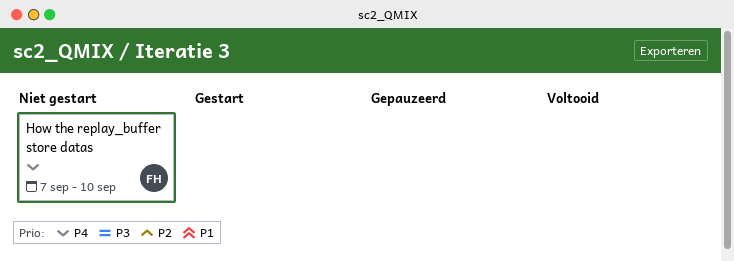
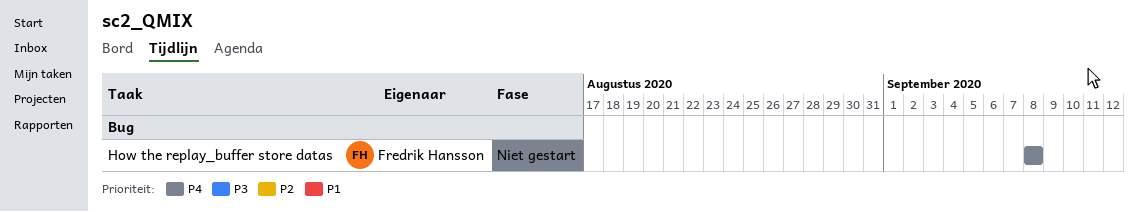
How the replay_buffer store datas, start: Sep 7 -> Sep 8
How the replay_buffer store datas, due: Sep 10 -> Sep 8

